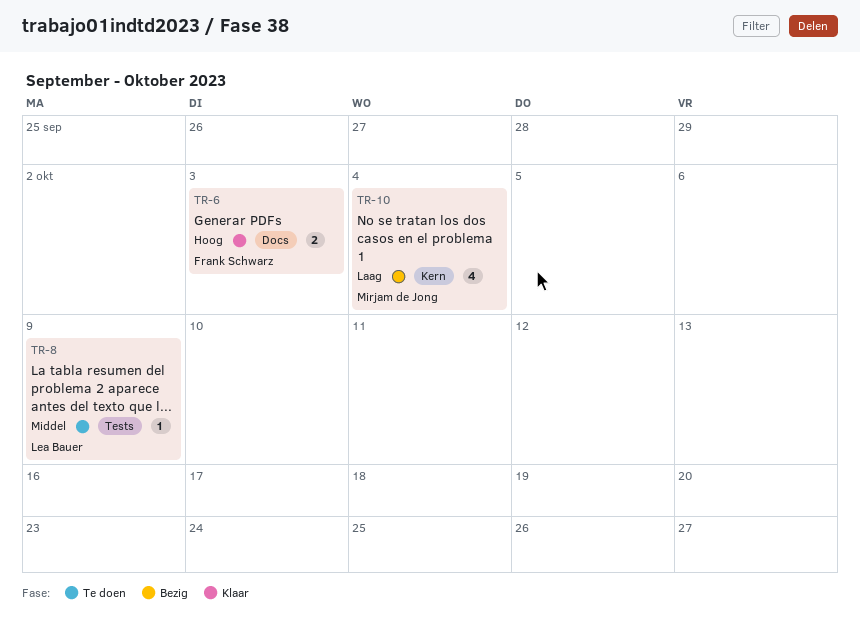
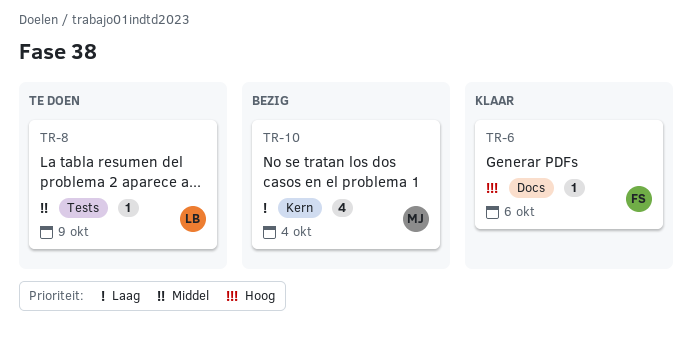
TR-6, estimate: 2 -> 1
TR-6, due: Oct 3 -> Oct 6

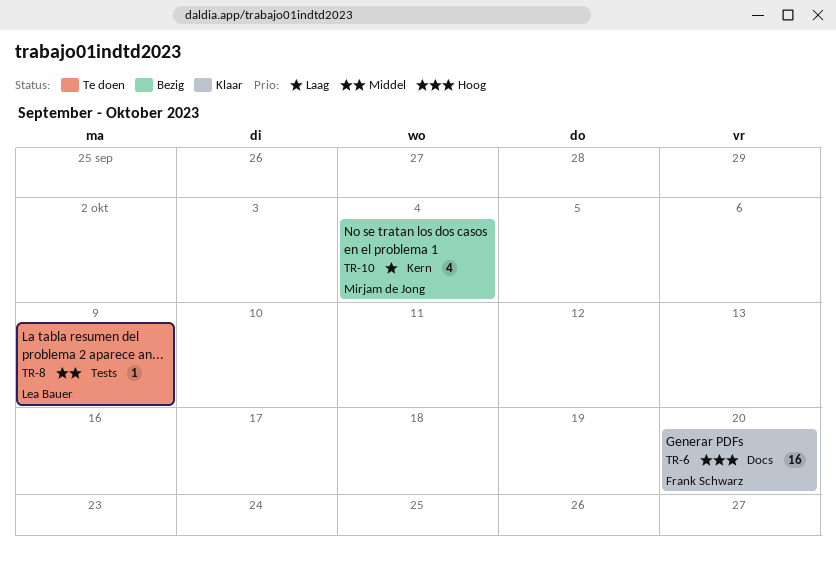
TR-6, estimate: 1 -> 16
TR-6, due: Oct 6 -> Oct 20

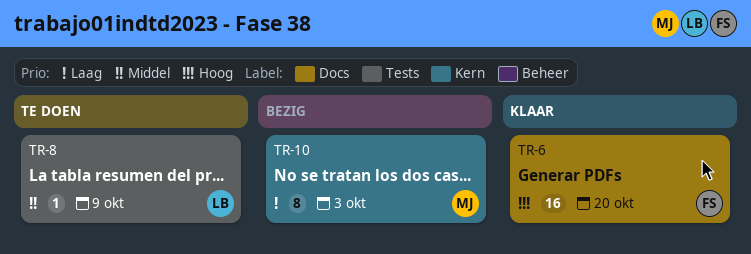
TR-10, estimate: 4 -> 8
TR-10, due: Oct 4 -> Oct 3

